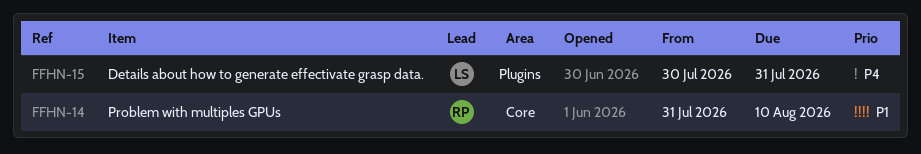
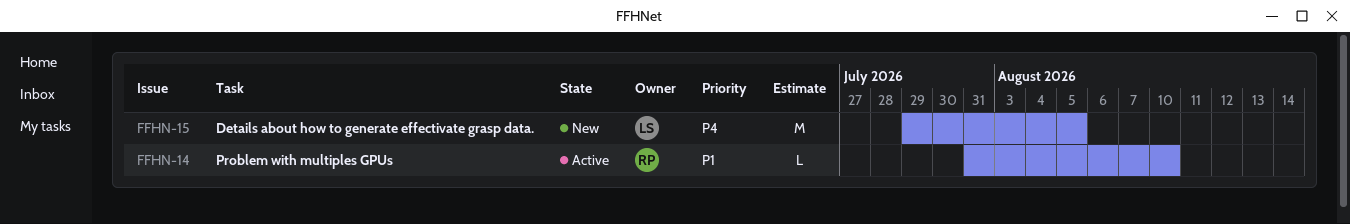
FFHN-15, start: Jul 30 -> Jul 29
FFHN-15, due: Jul 31 -> Aug 5

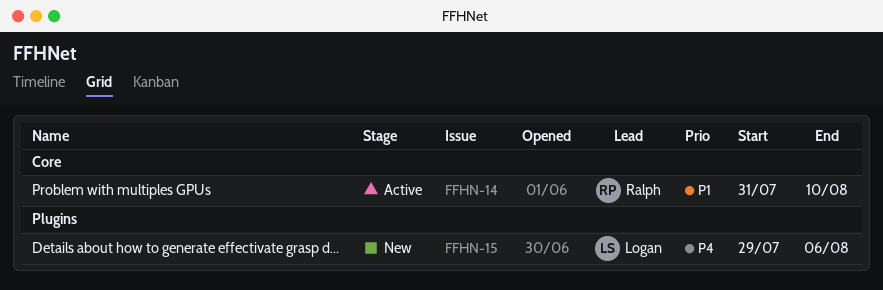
FFHN-15, due: Aug 5 -> Aug 6

